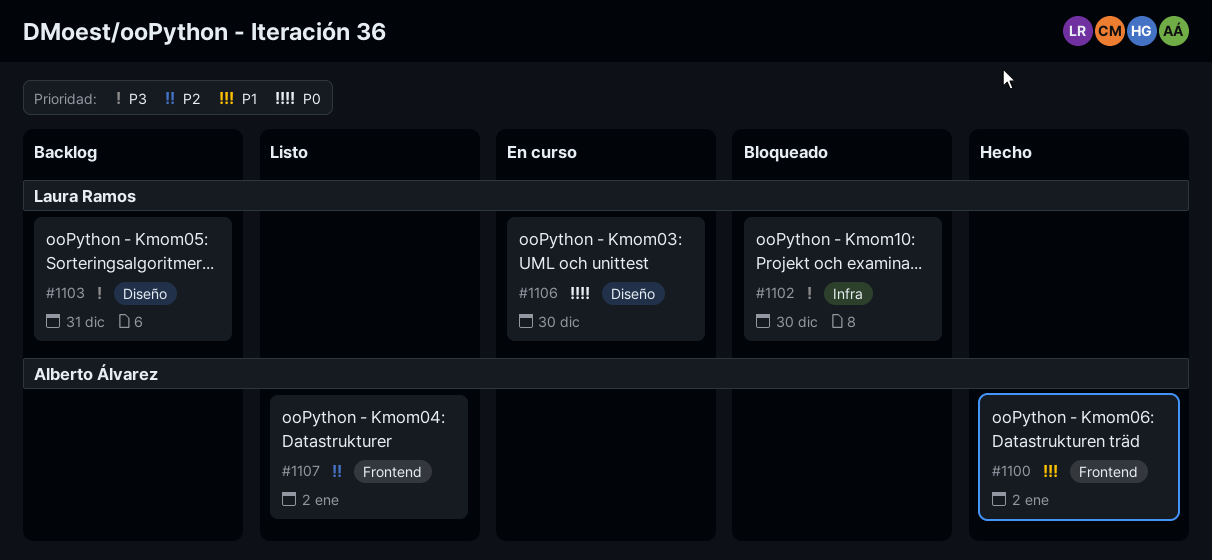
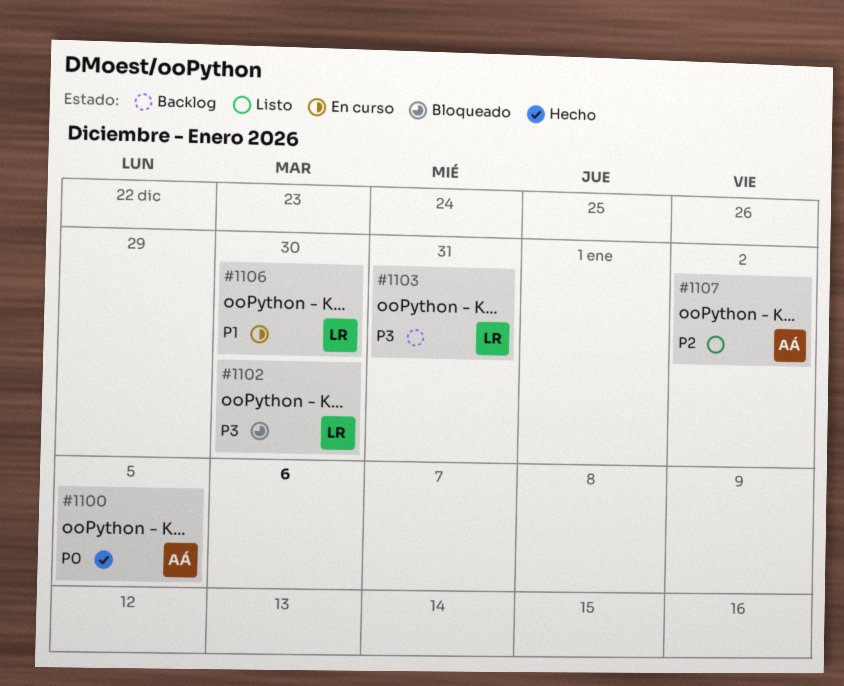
#1100, priority: P1 -> P0
#1100, due: Jan 2 -> Jan 5
#1106, priority: P0 -> P1

